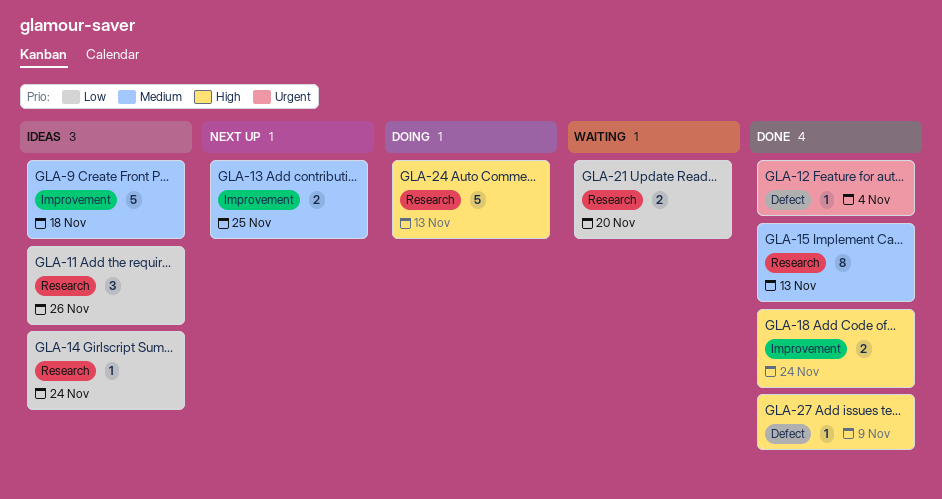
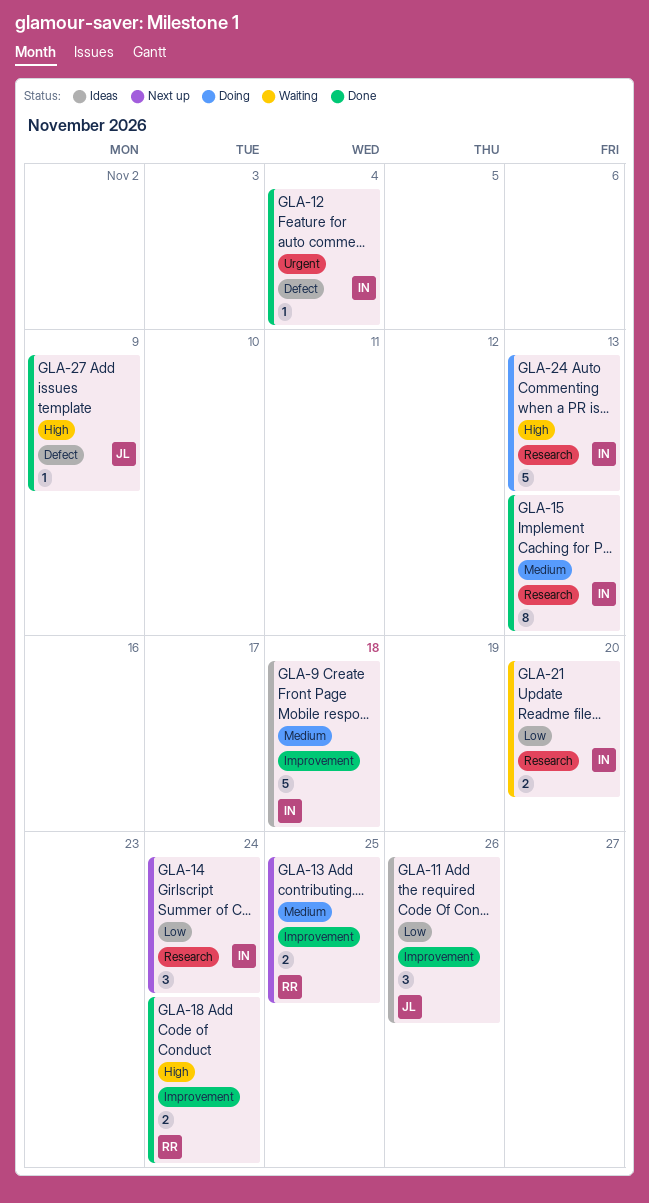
GLA-11, label: Research -> Improvement
GLA-14, status: Ideas -> Next up
GLA-14, estimate: 1 -> 3

